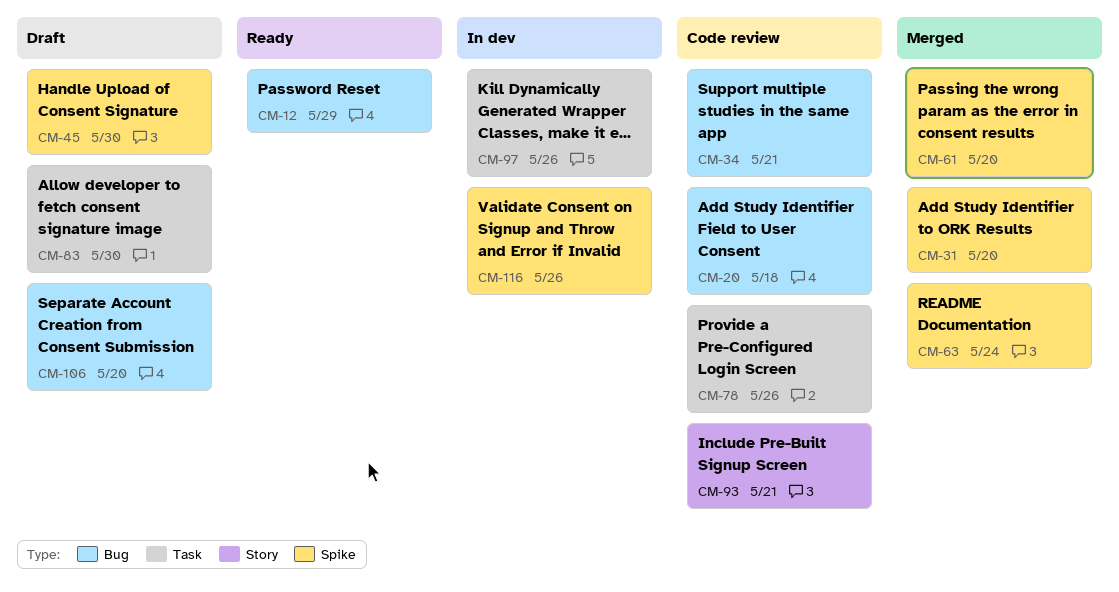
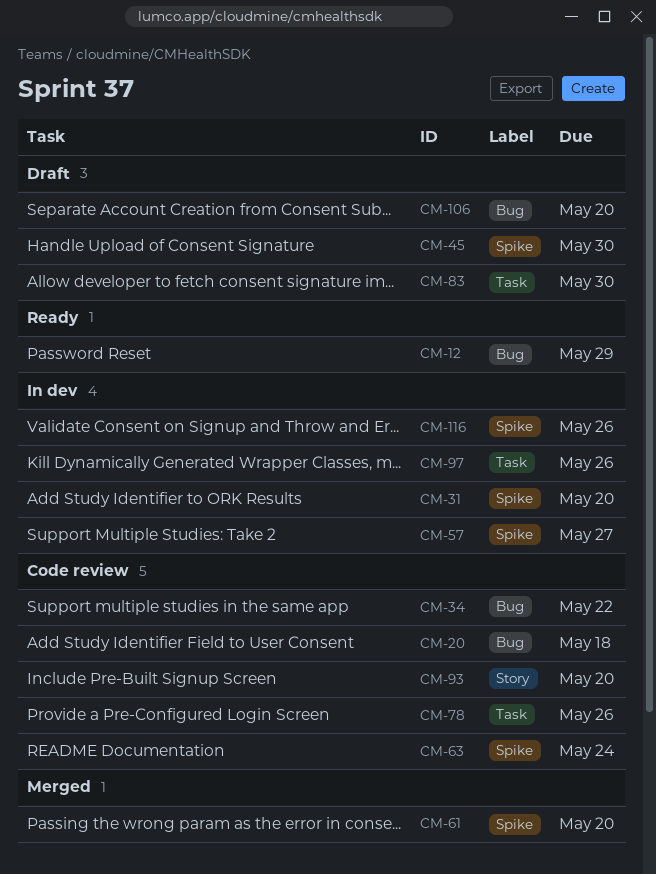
CM-31, status: Merged -> In dev
CM-34, due: May 21 -> May 22
CM-57: none -> present
CM-63, status: Merged -> Code review
CM-93, due: May 21 -> May 20

